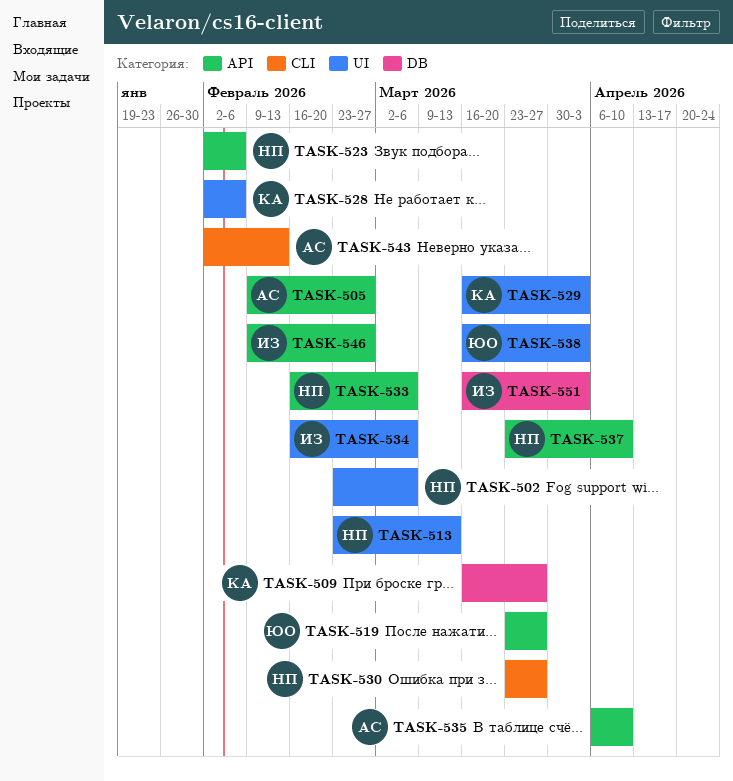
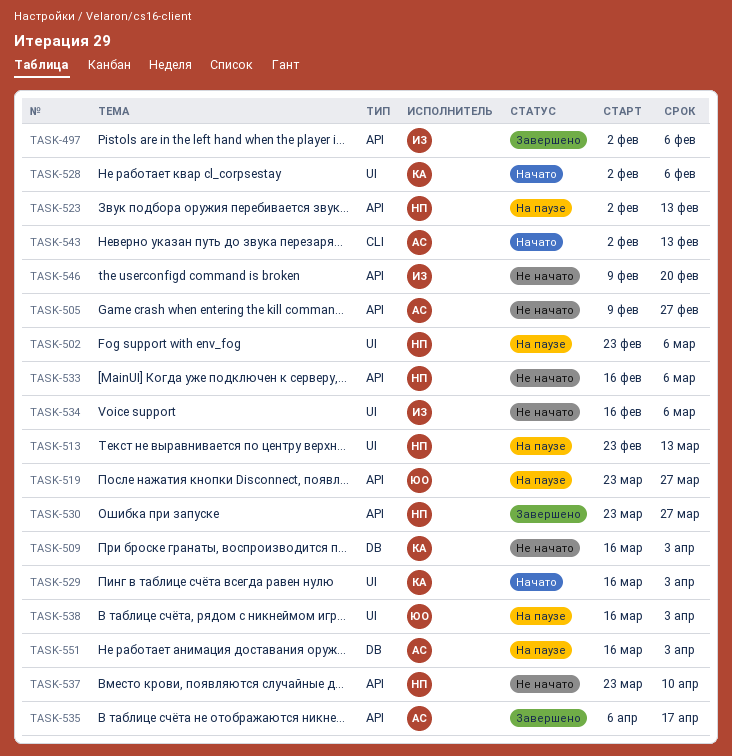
TASK-497: none -> present
TASK-509, due: Mar 27 -> Apr 3
TASK-523, due: Feb 6 -> Feb 13
TASK-530, label: CLI -> API
TASK-535, due: Apr 10 -> Apr 17
TASK-546, due: Feb 27 -> Feb 20
TASK-551, owner: ИЗ -> АС

